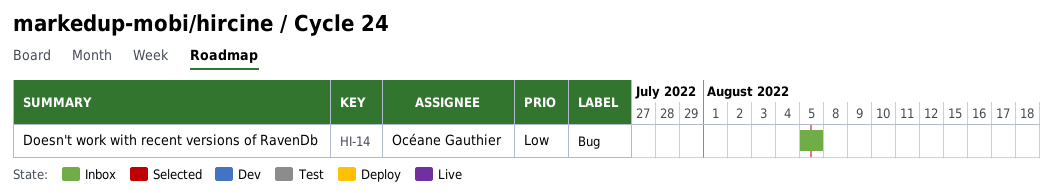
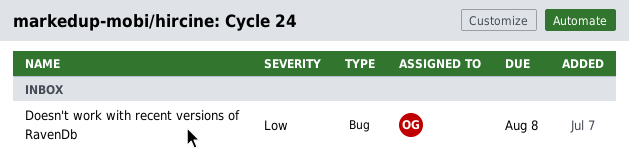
Doesn't work with recent versions of RavenDb, due: Aug 5 -> Aug 8

